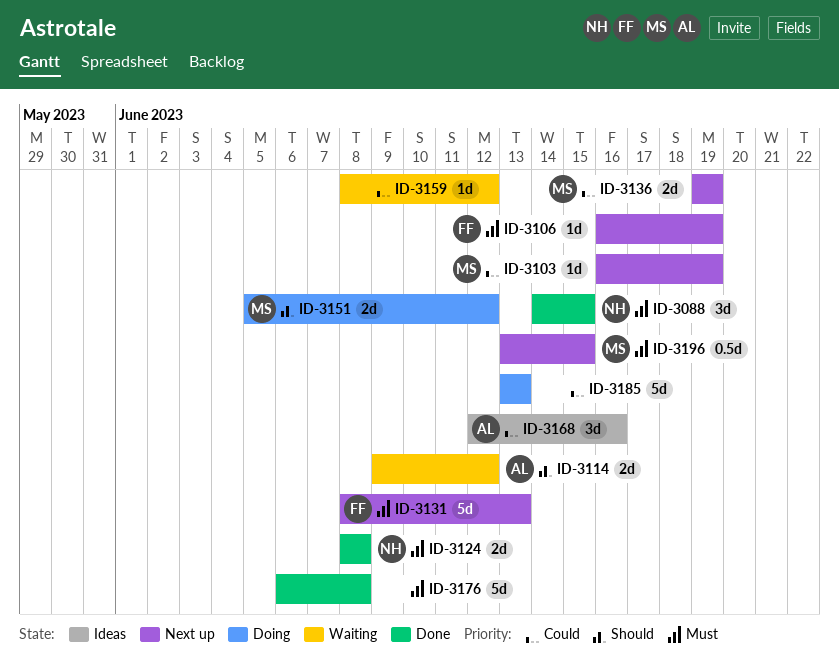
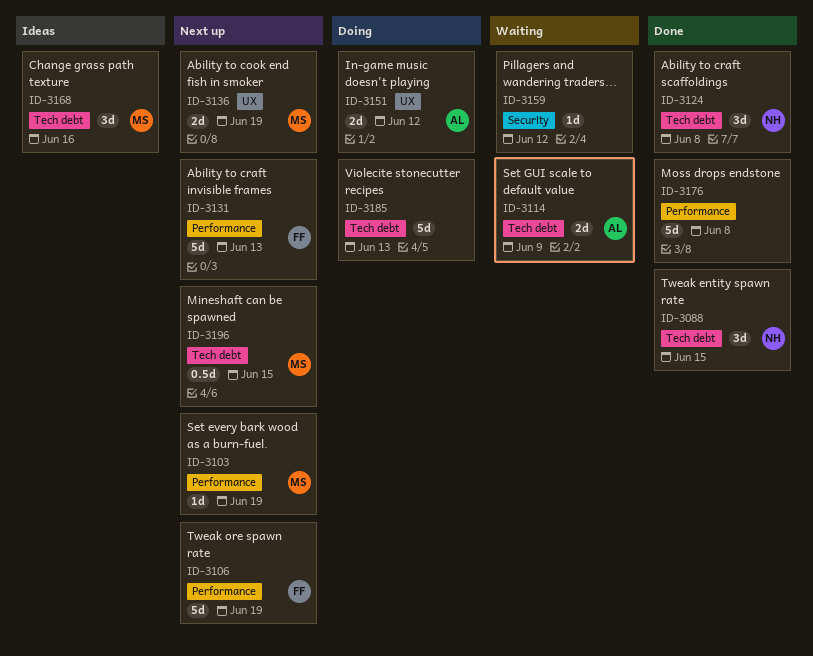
ID-3106, estimate: 1d -> 5d
ID-3114, due: Jun 12 -> Jun 9
ID-3124, estimate: 2d -> 3d
ID-3151, owner: MS -> AL
ID-3168, owner: AL -> MS

